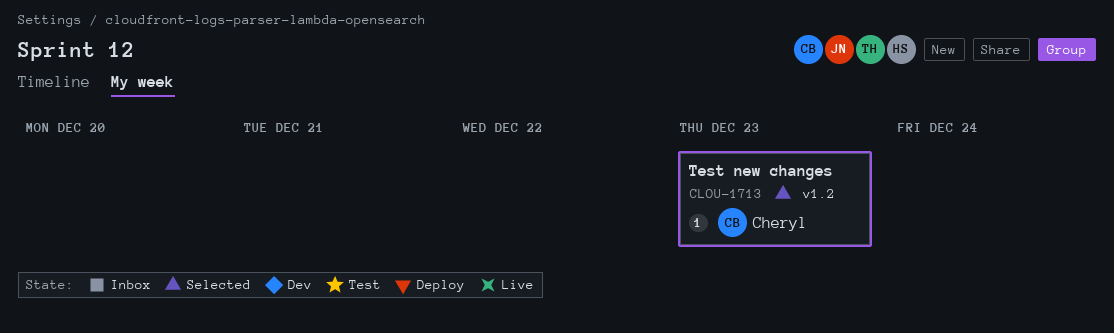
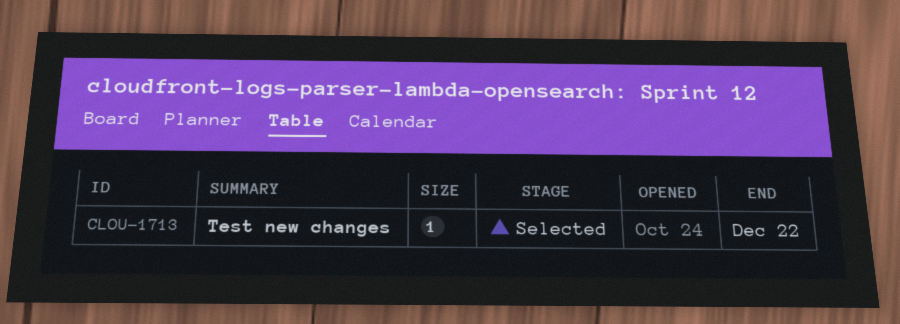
CLOU-1713, due: Dec 23 -> Dec 22

